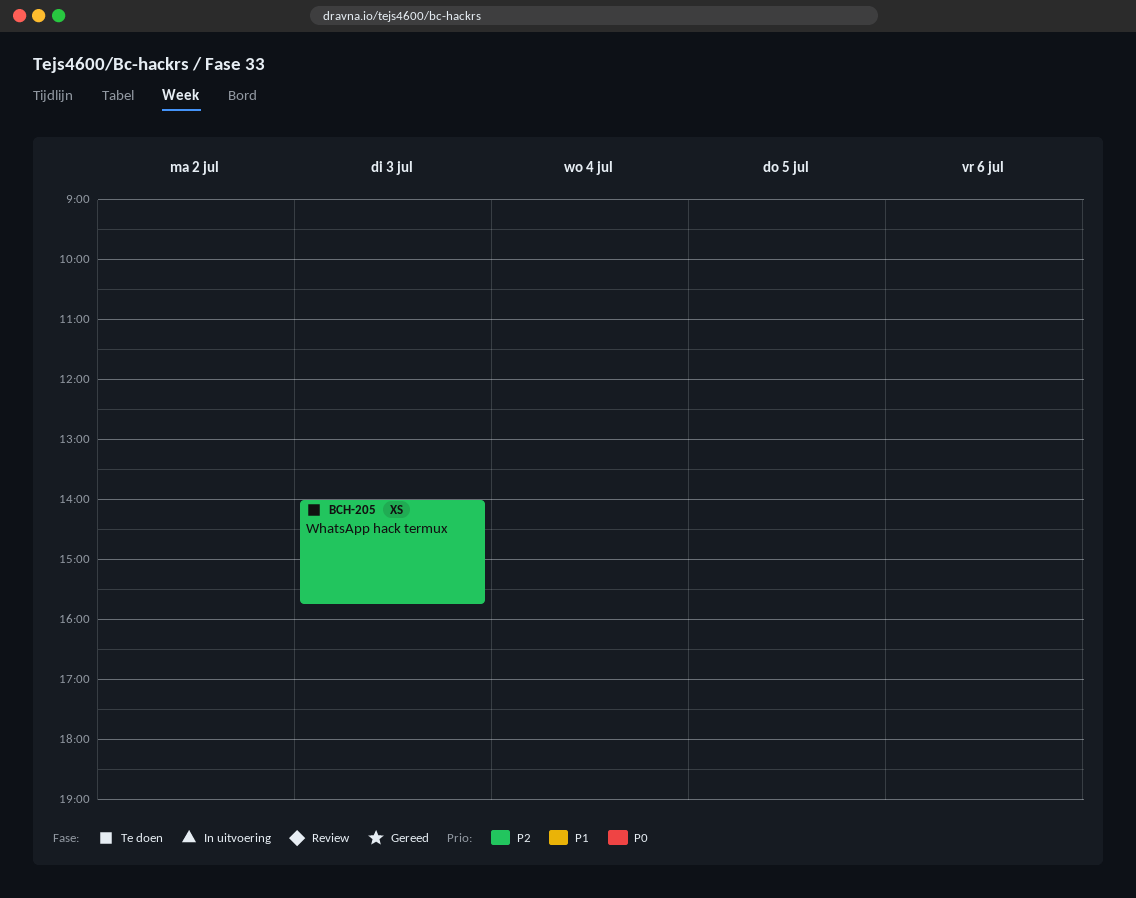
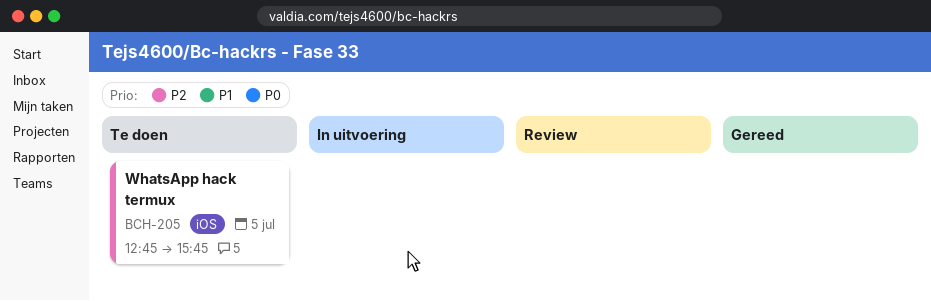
BCH-205, day: Jul 3 -> Jul 5
BCH-205, begins: 14:00 -> 12:45

